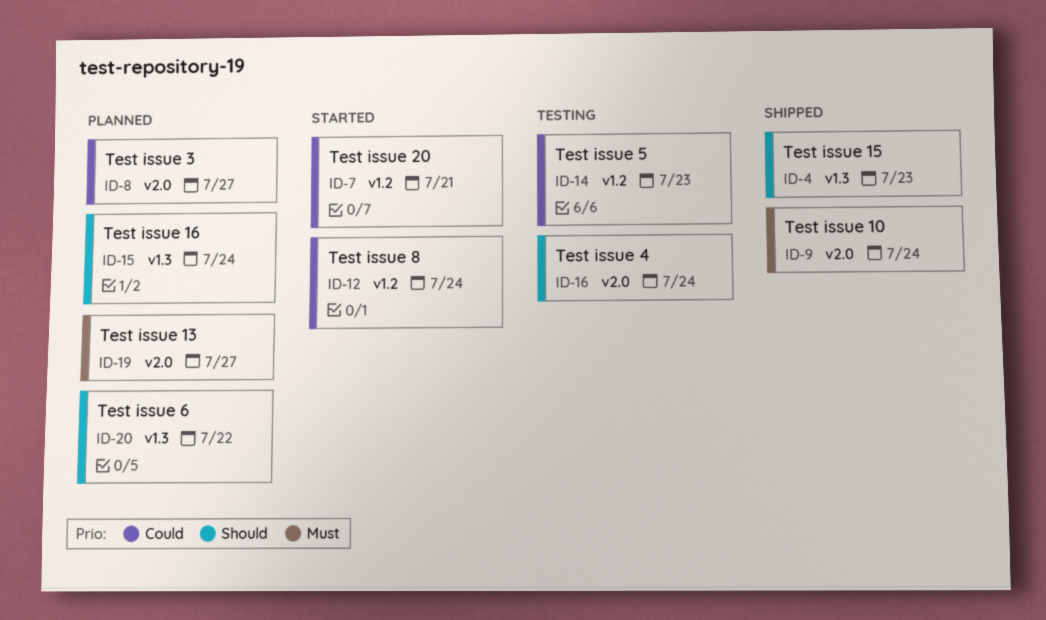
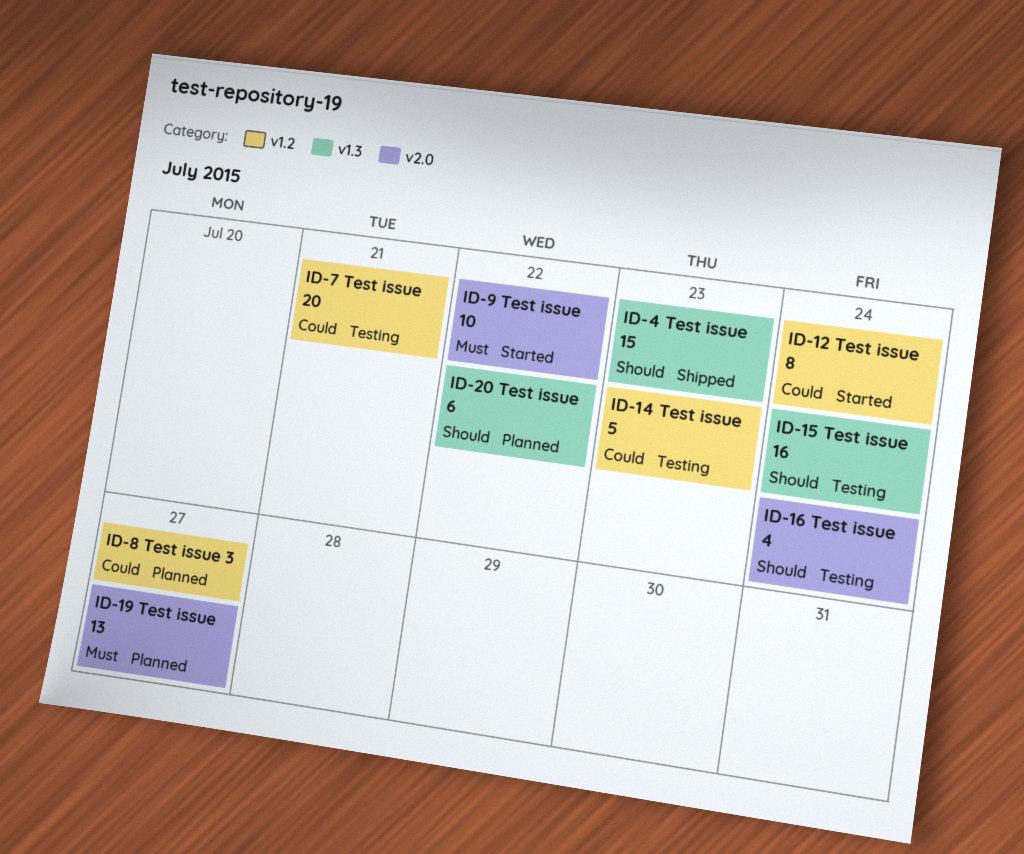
ID-7, status: Started -> Testing
ID-8, label: v2.0 -> v1.2
ID-9, status: Shipped -> Started
ID-9, due: Jul 24 -> Jul 22
ID-15, status: Planned -> Testing

